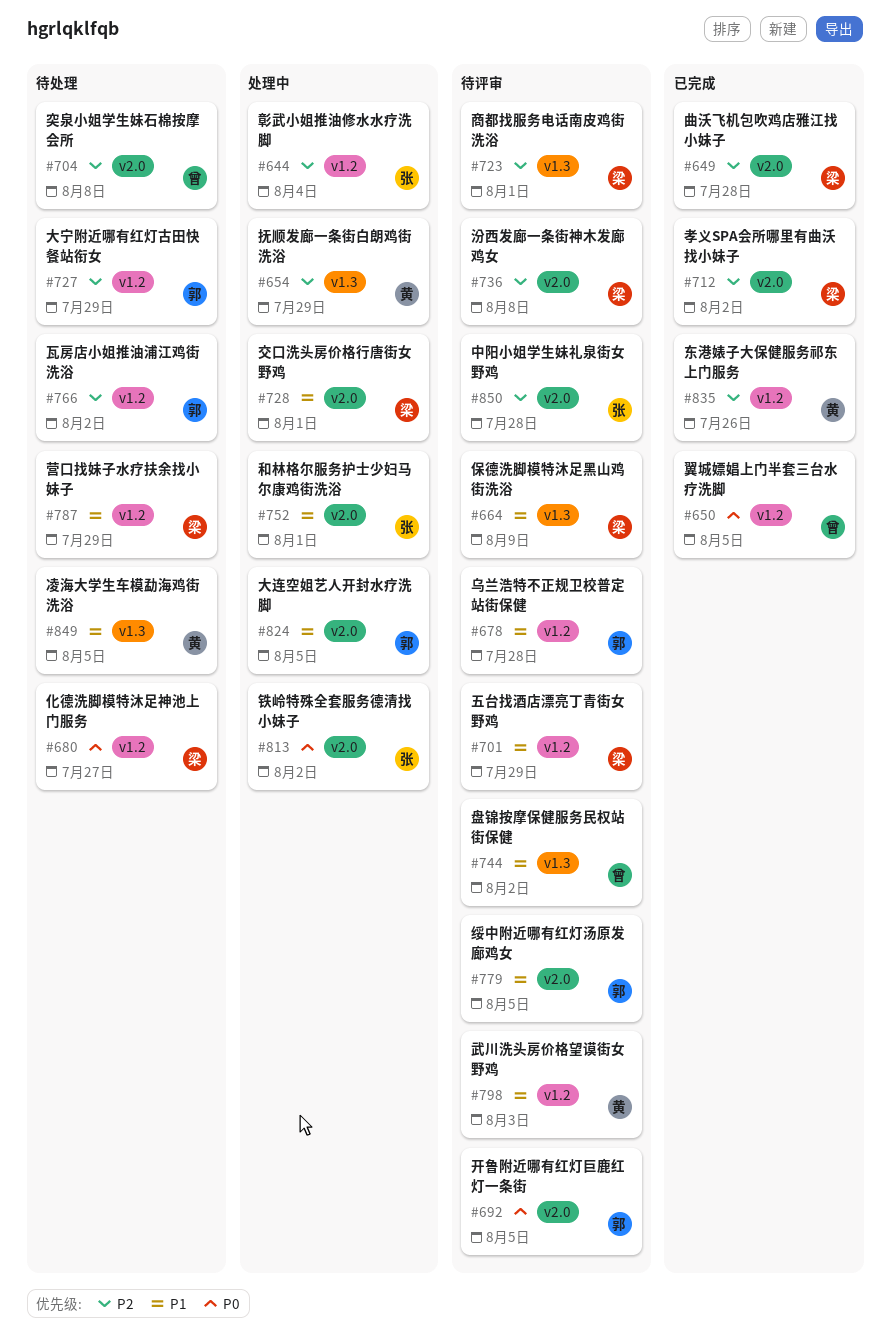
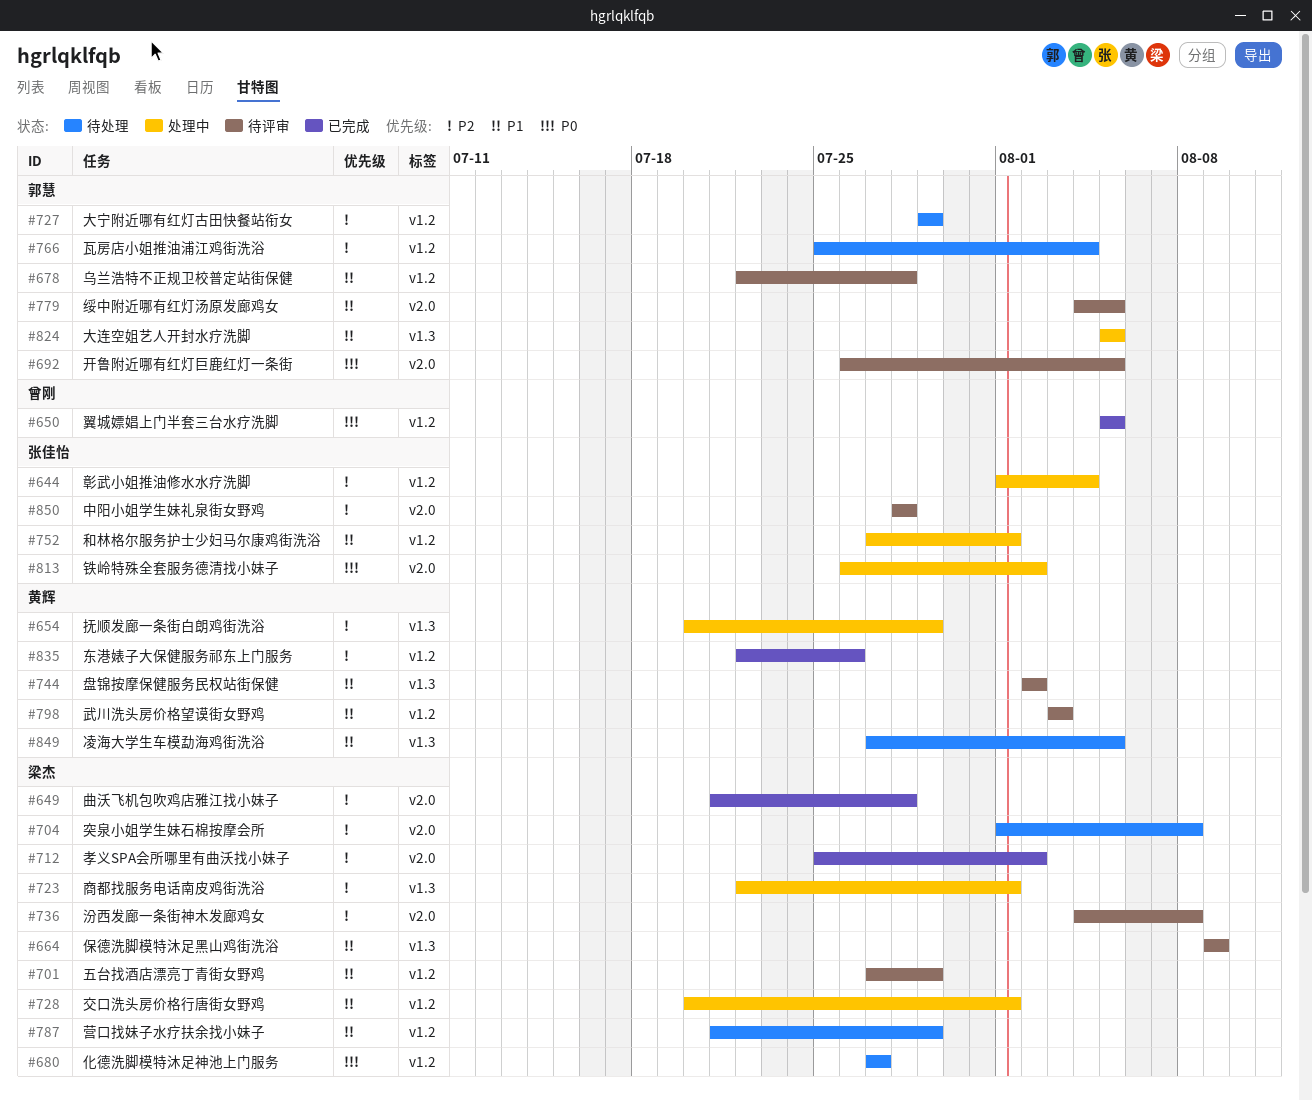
#704, owner: 曾刚 -> 梁杰
#723, status: 待评审 -> 处理中
#728, label: v2.0 -> v1.2
#744, owner: 曾刚 -> 黄辉
#752, label: v2.0 -> v1.2
#766, due: Aug 2 -> Aug 4
#824, label: v2.0 -> v1.3

